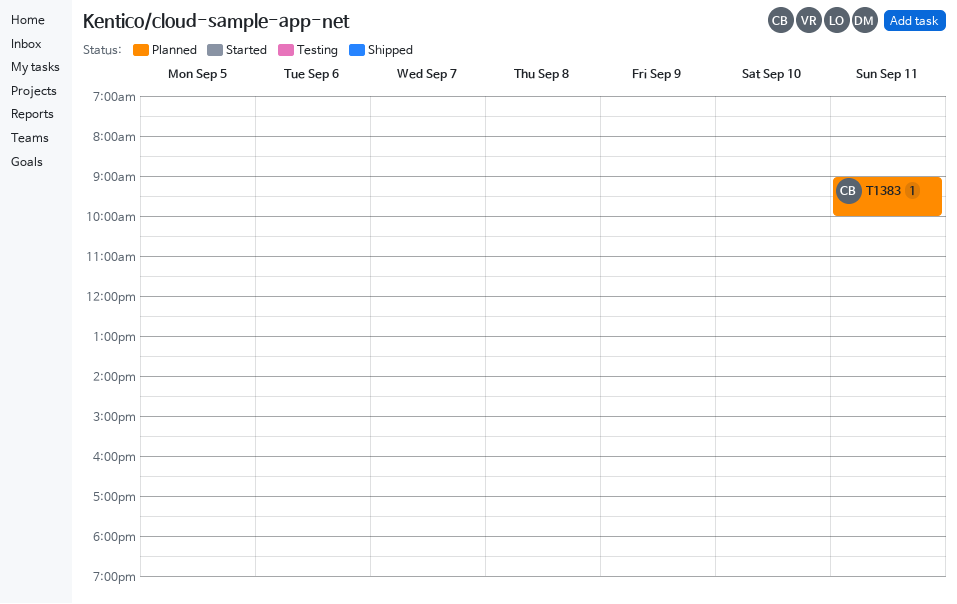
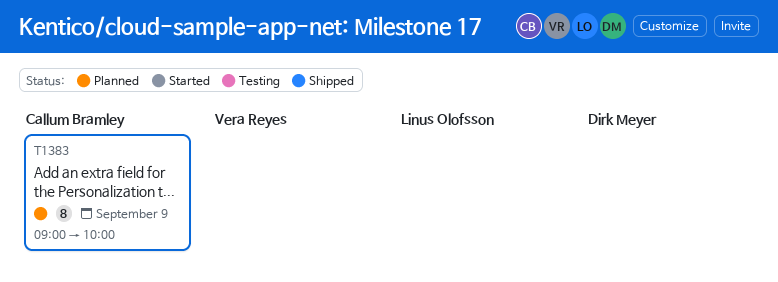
T1383, estimate: 1 -> 8
T1383, day: Sep 11 -> Sep 9

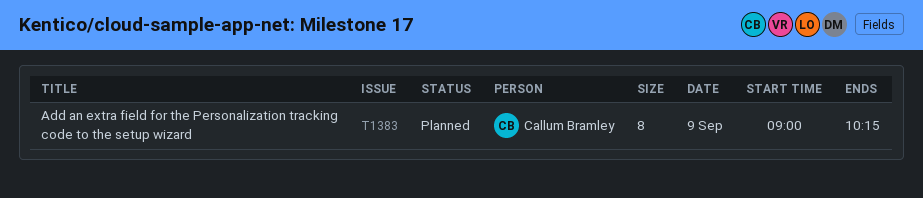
T1383, ends: 10:00 -> 10:15

